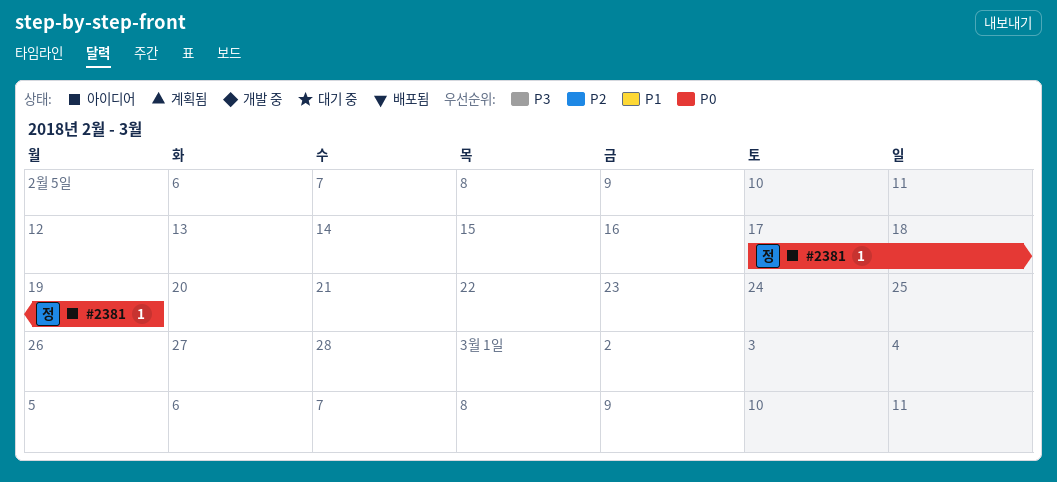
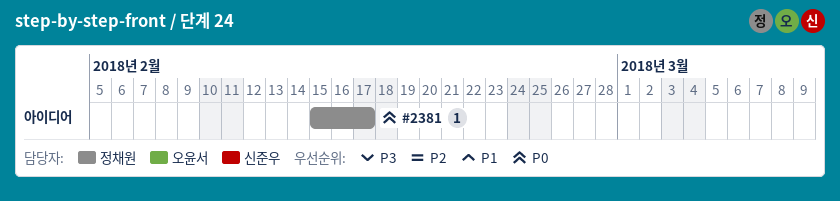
#2381, start: Feb 17 -> Feb 15
#2381, due: Feb 19 -> Feb 17

